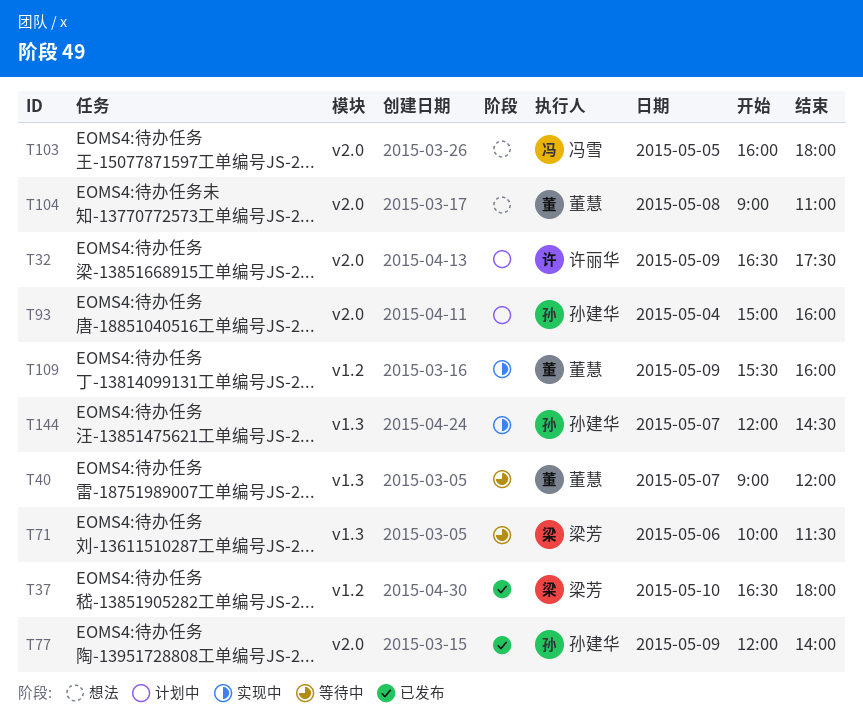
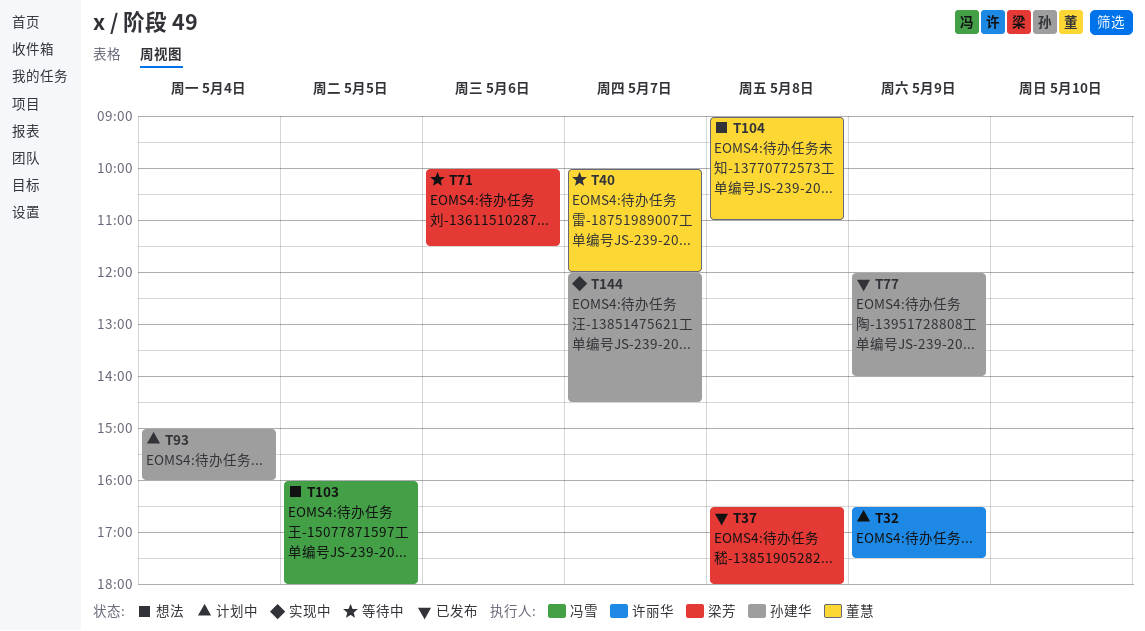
T37, day: May 10 -> May 8
T40, begins: 09:00 -> 10:00
T109: present -> none

